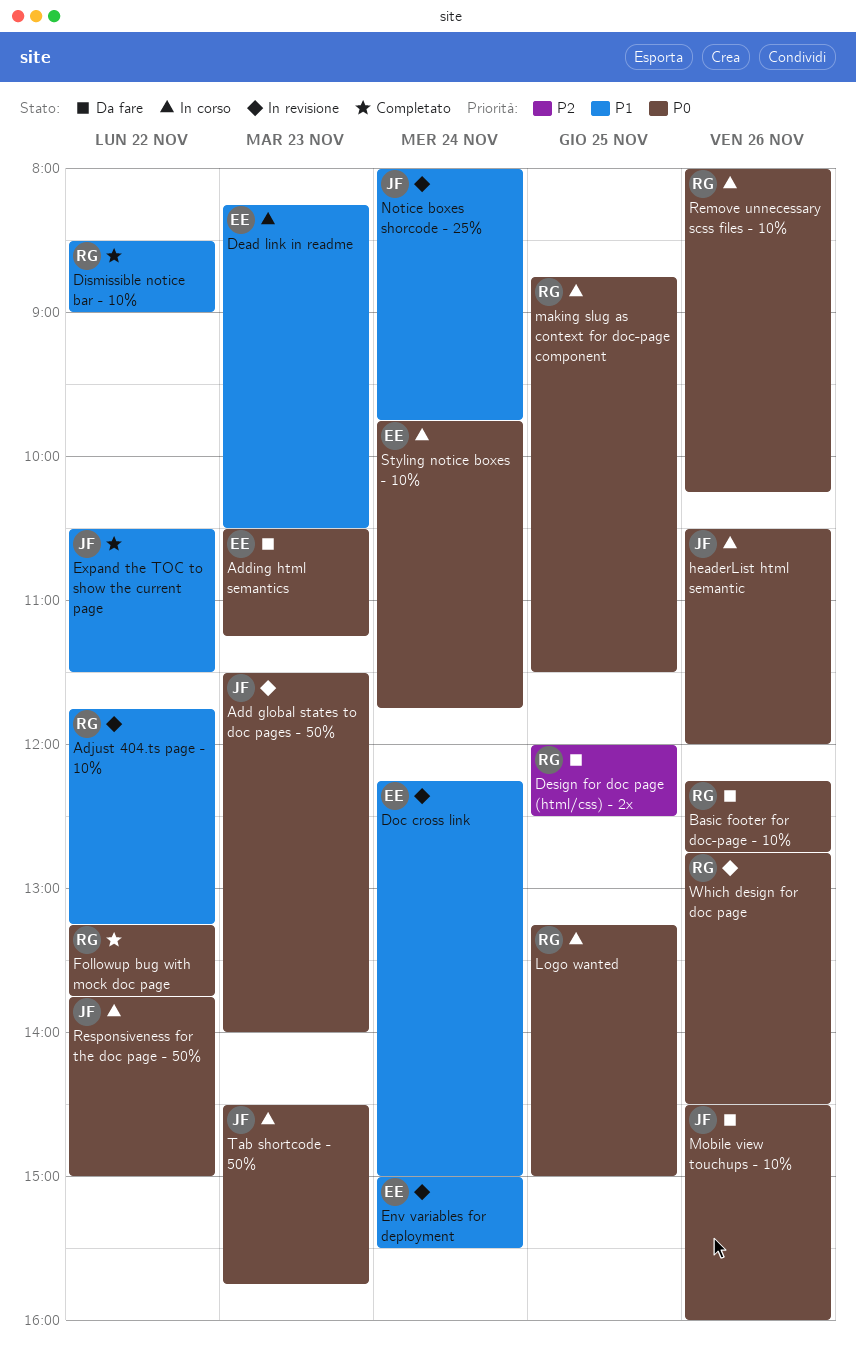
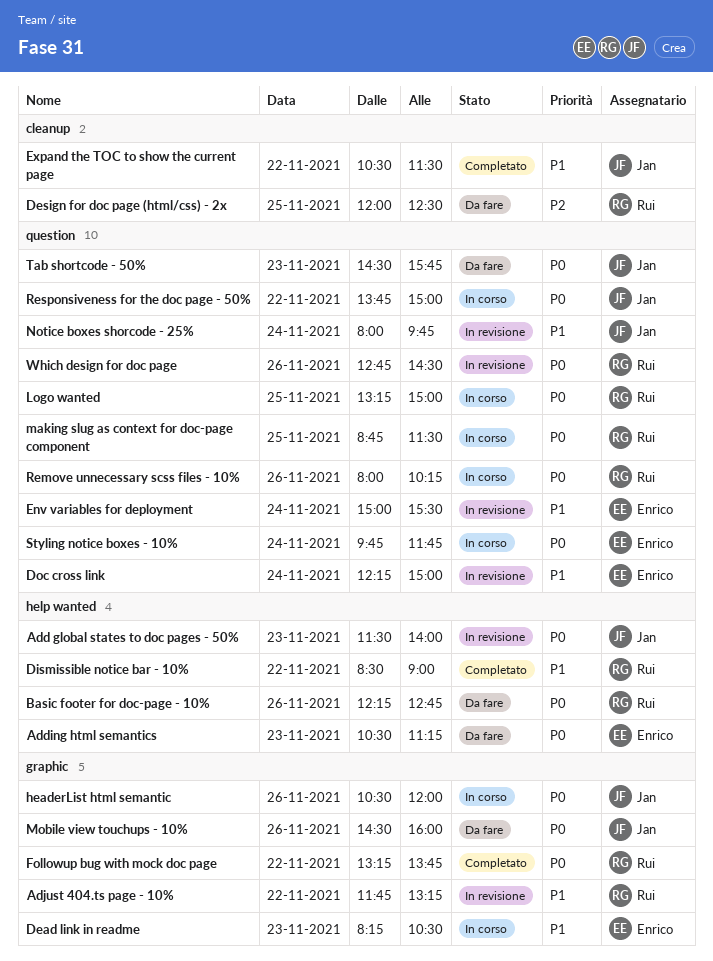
Tab shortcode - 50%, status: In corso -> Da fare

